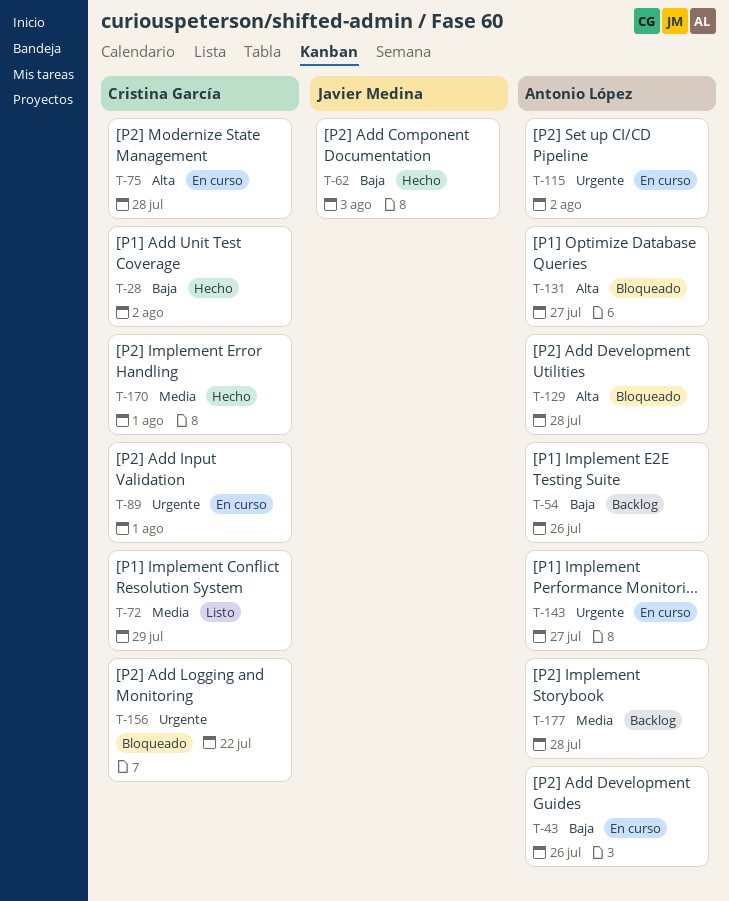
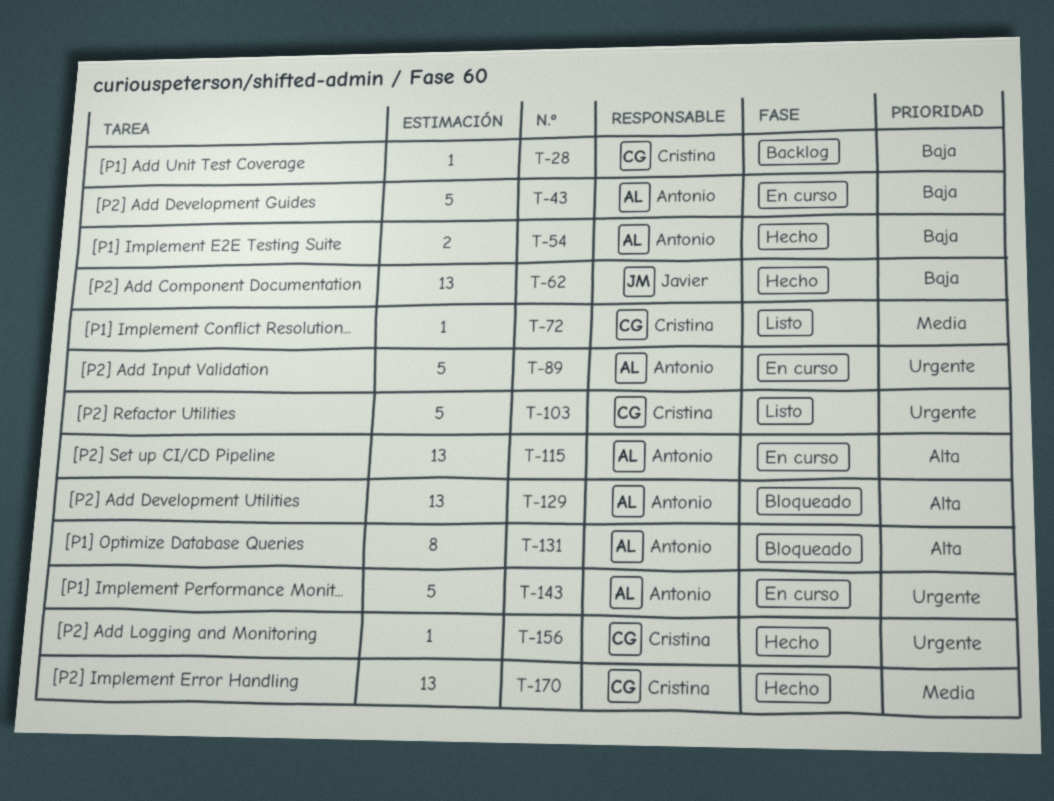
T-28, status: Hecho -> Backlog
T-54, status: Backlog -> Hecho
T-75: present -> none
T-89, owner: Cristina García -> Antonio López
T-103: none -> present
T-115, priority: Urgente -> Alta
T-156, status: Bloqueado -> Hecho
T-177: present -> none

